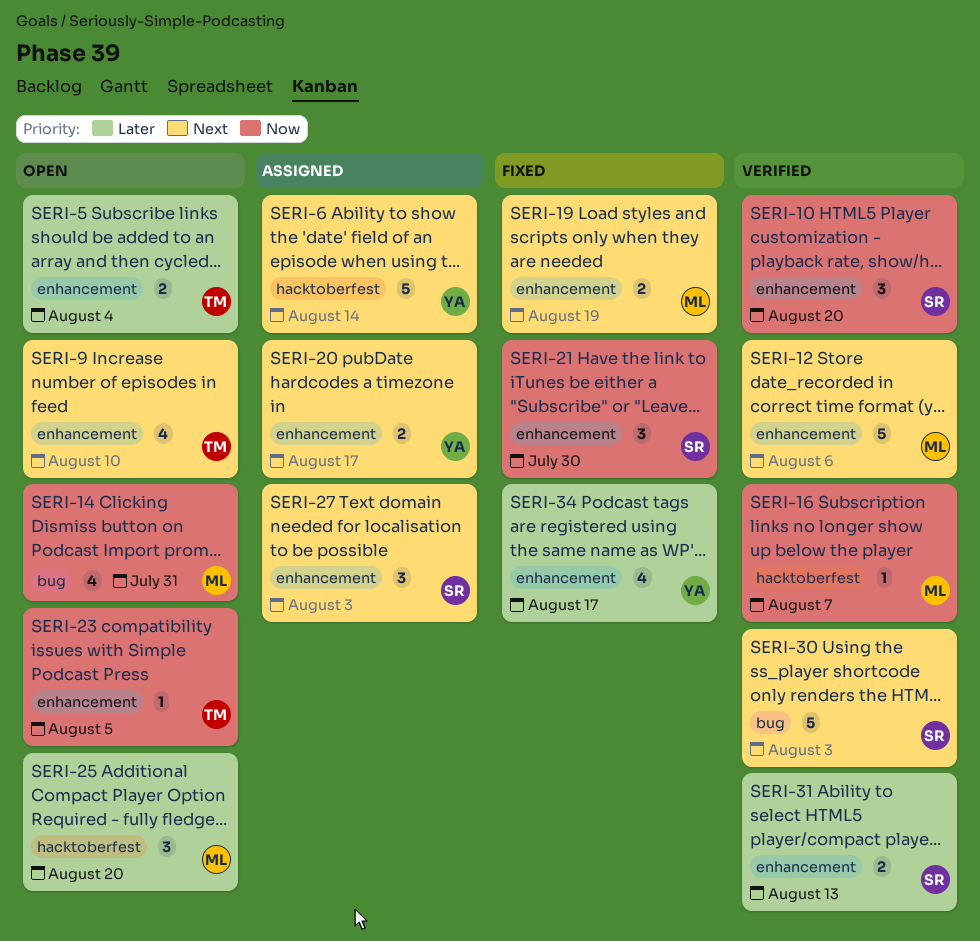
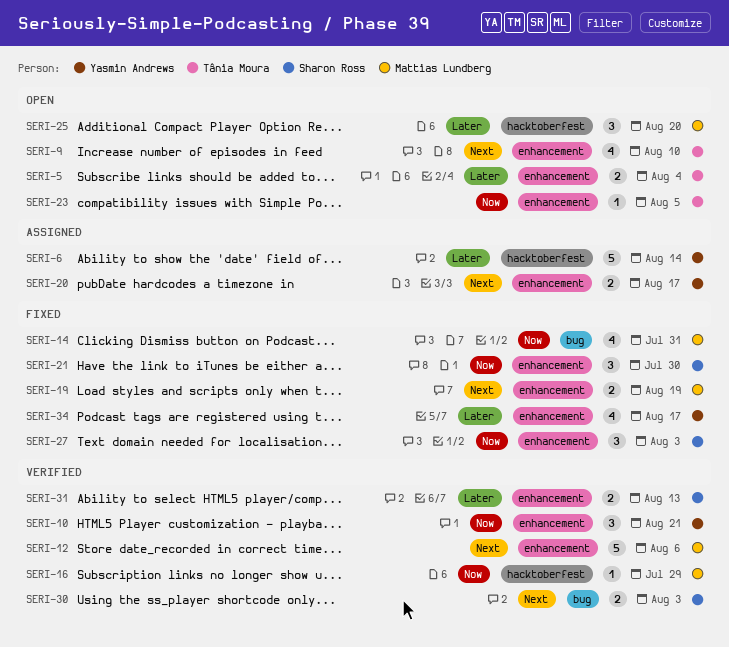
SERI-6, priority: Next -> Later
SERI-10, owner: Sharon Ross -> Yasmin Andrews
SERI-10, due: Aug 20 -> Aug 21
SERI-14, status: Open -> Fixed
SERI-16, due: Aug 7 -> Jul 29
SERI-27, status: Assigned -> Fixed
SERI-27, priority: Next -> Now
SERI-30, estimate: 5 -> 2

